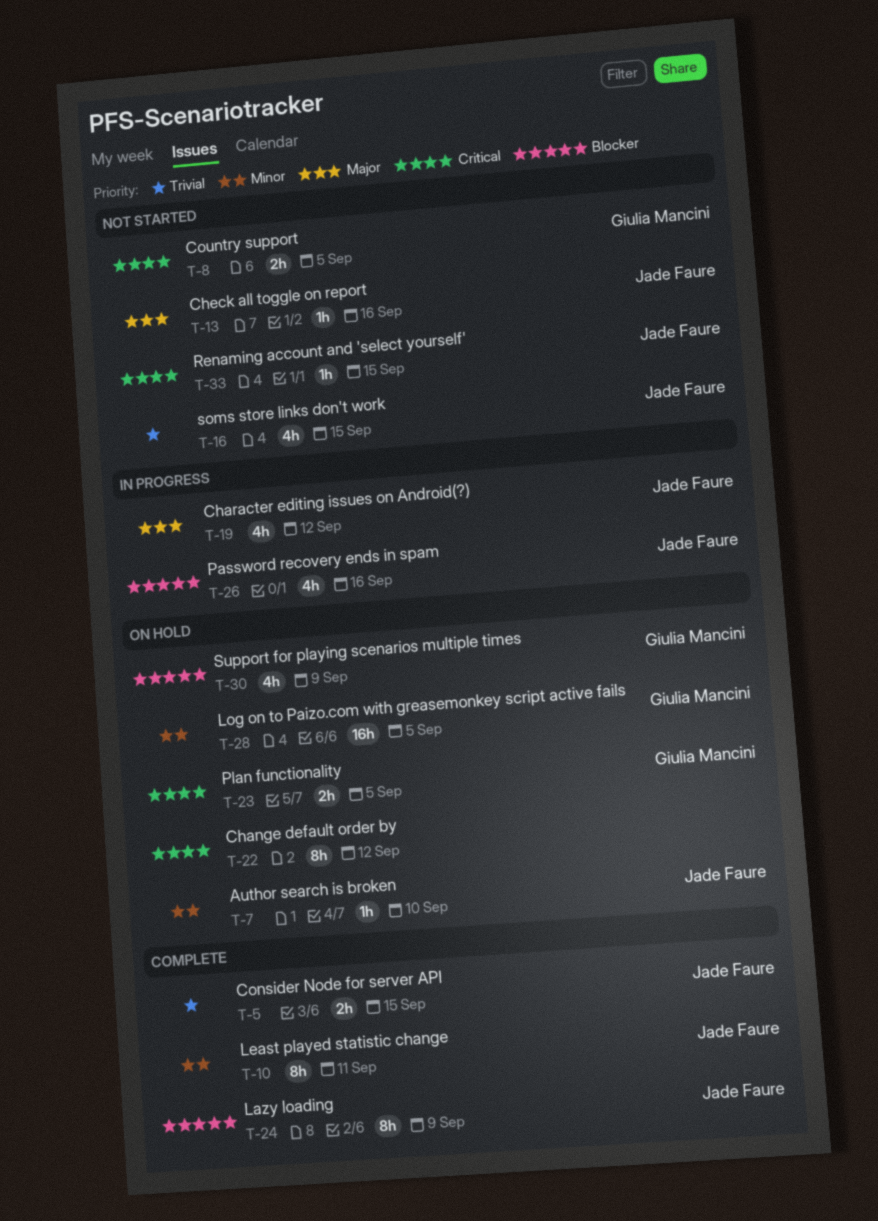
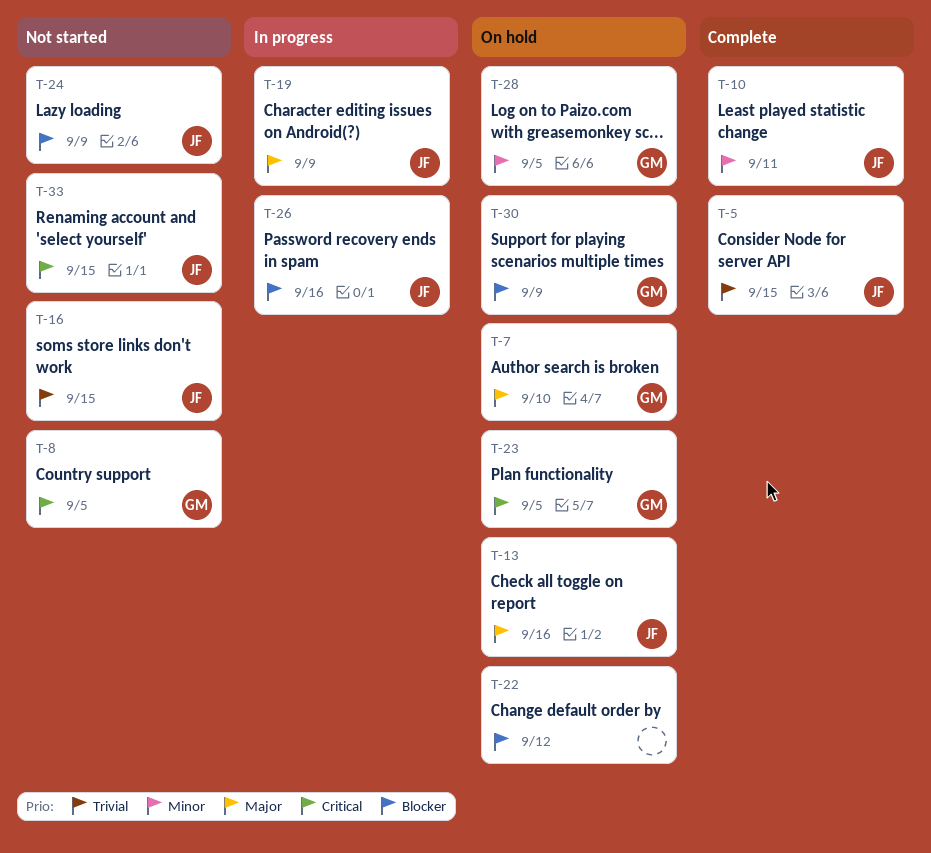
T-7, owner: Jade Faure -> Giulia Mancini
T-7, priority: Minor -> Major
T-13, status: Not started -> On hold
T-19, due: Sep 12 -> Sep 9
T-22, priority: Critical -> Blocker
T-24, status: Complete -> Not started

